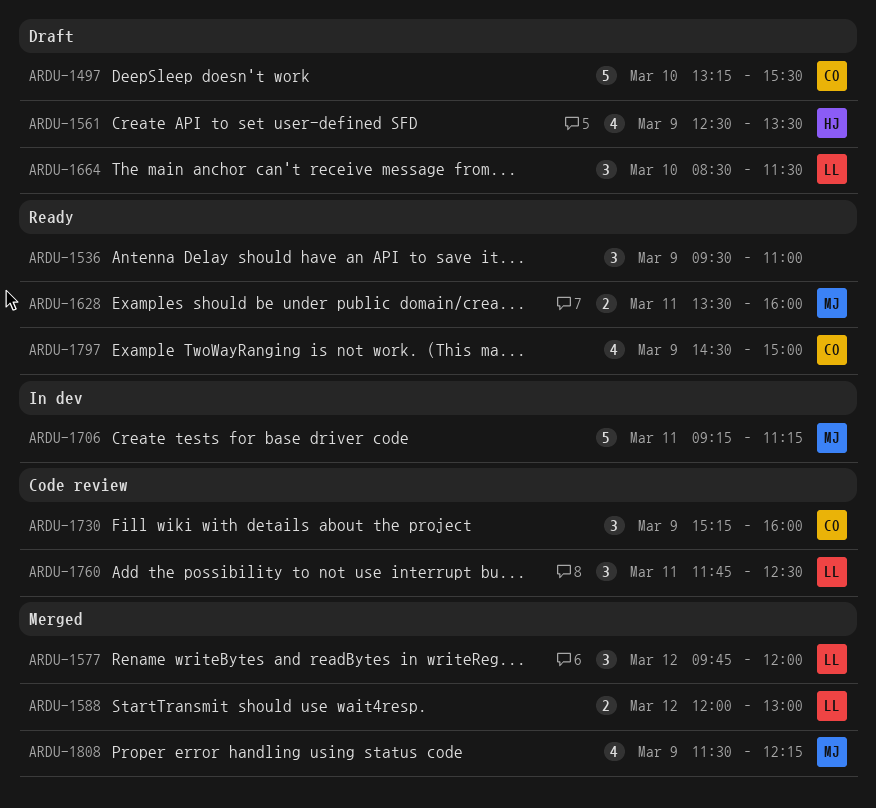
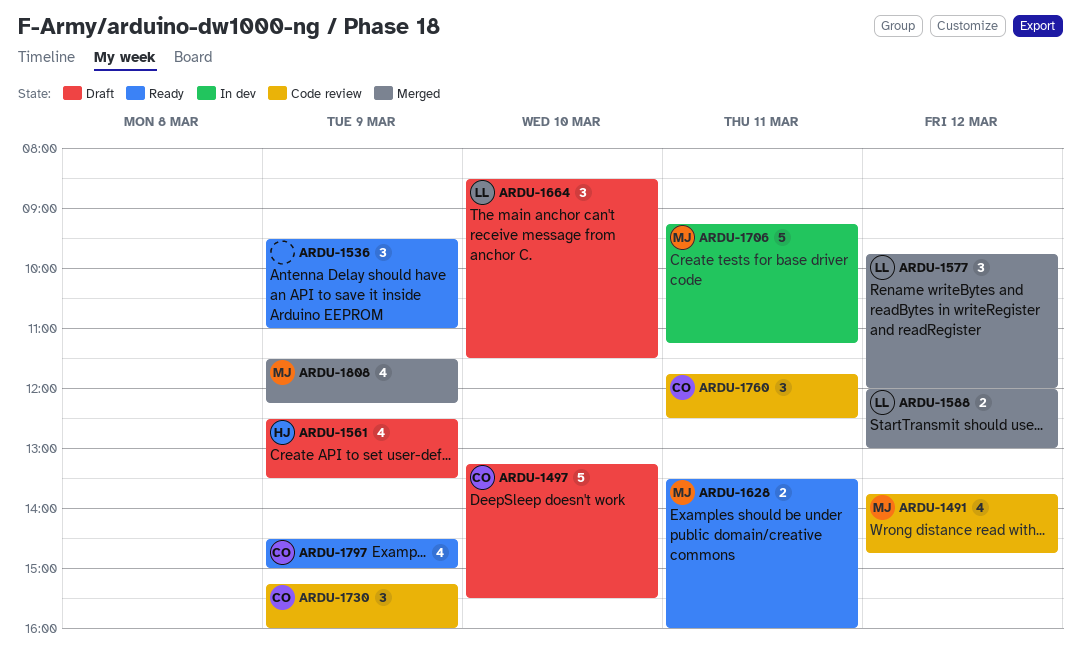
ARDU-1491: none -> present
ARDU-1760, owner: LL -> CO

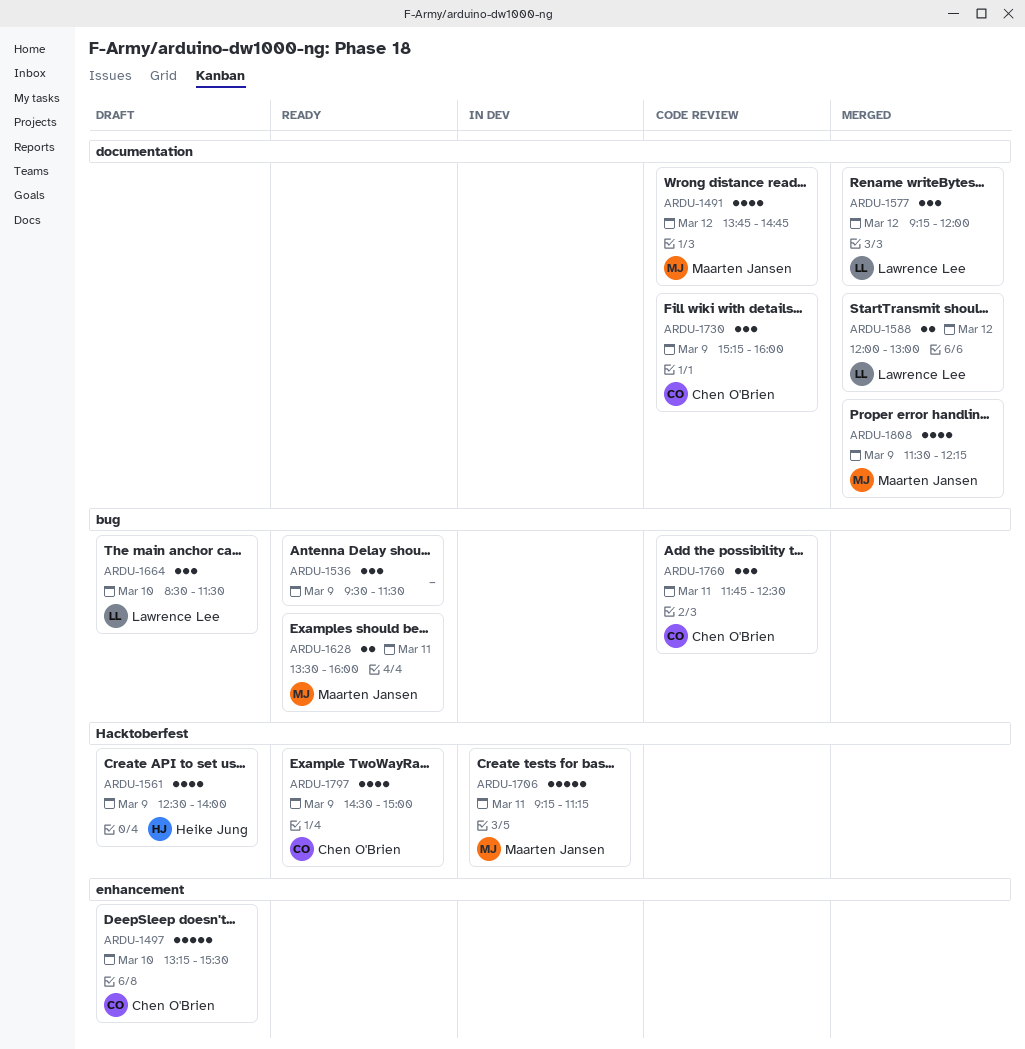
ARDU-1536, ends: 11:00 -> 11:30
ARDU-1561, ends: 13:30 -> 14:00
ARDU-1577, begins: 09:45 -> 09:15

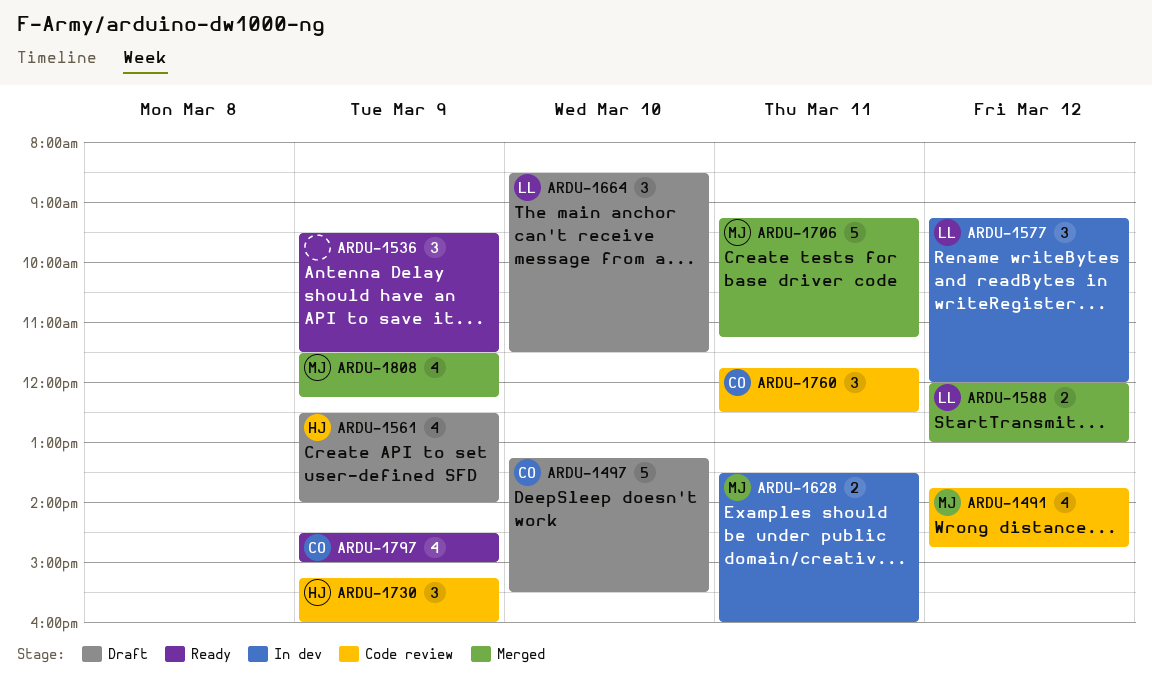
ARDU-1577, status: Merged -> In dev
ARDU-1628, status: Ready -> In dev
ARDU-1706, status: In dev -> Merged
ARDU-1730, owner: Chen O'Brien -> Heike Jung

